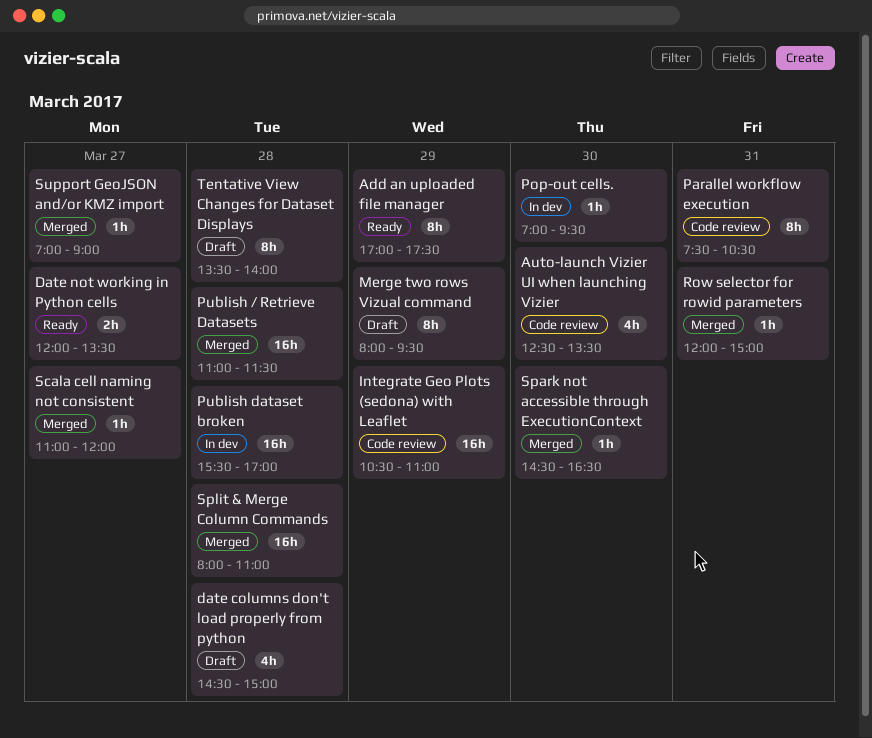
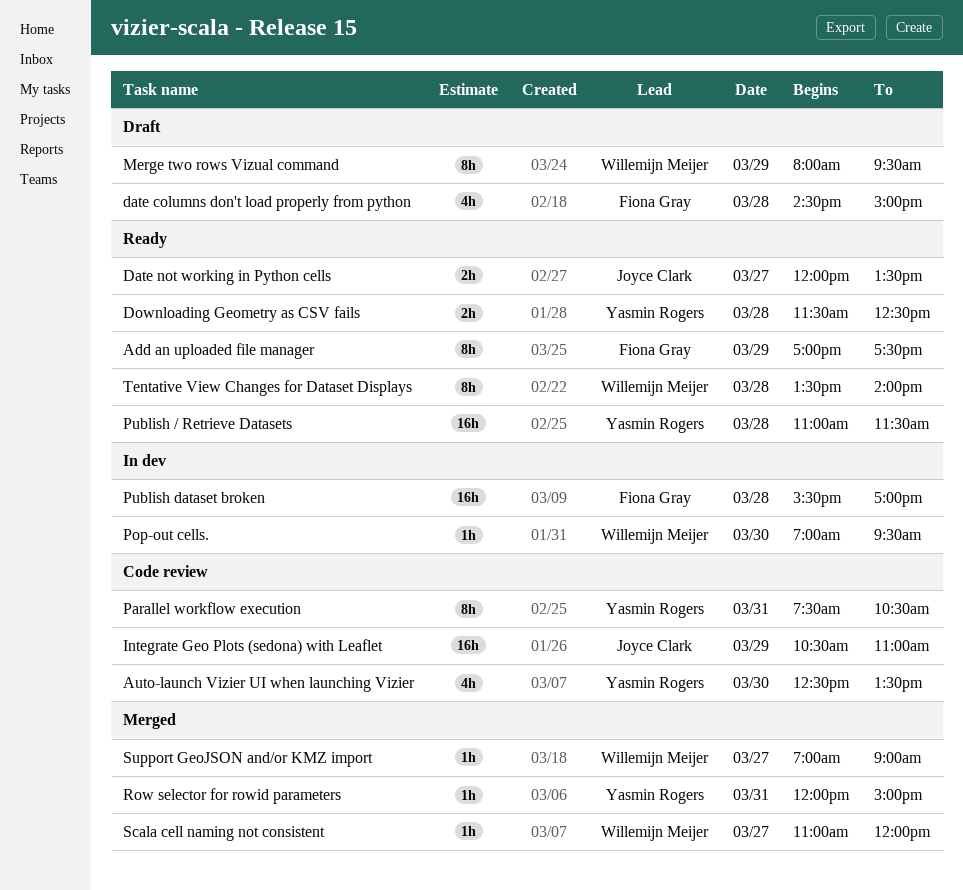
Downloading Geometry as CSV fails: none -> present
Publish / Retrieve Datasets, status: Merged -> Ready
Spark not accessible through ExecutionContext: present -> none
Split & Merge Column Commands: present -> none
Tentative View Changes for Dataset Displays, status: Draft -> Ready

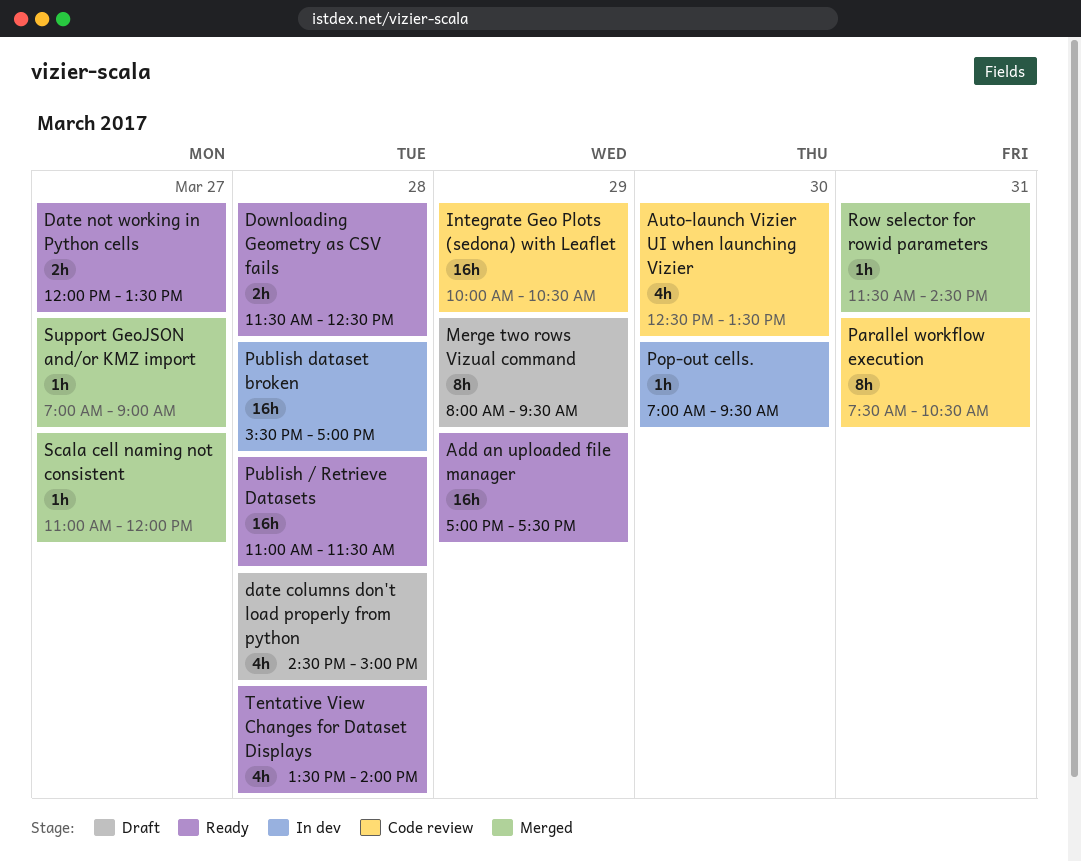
Add an uploaded file manager, estimate: 8h -> 16h
Integrate Geo Plots (sedona) with Leaflet, begins: 10:30 -> 10:00
Integrate Geo Plots (sedona) with Leaflet, ends: 11:00 -> 10:30
Row selector for rowid parameters, begins: 12:00 -> 11:30
Row selector for rowid parameters, ends: 15:00 -> 14:30
Tentative View Changes for Dataset Displays, estimate: 8h -> 4h

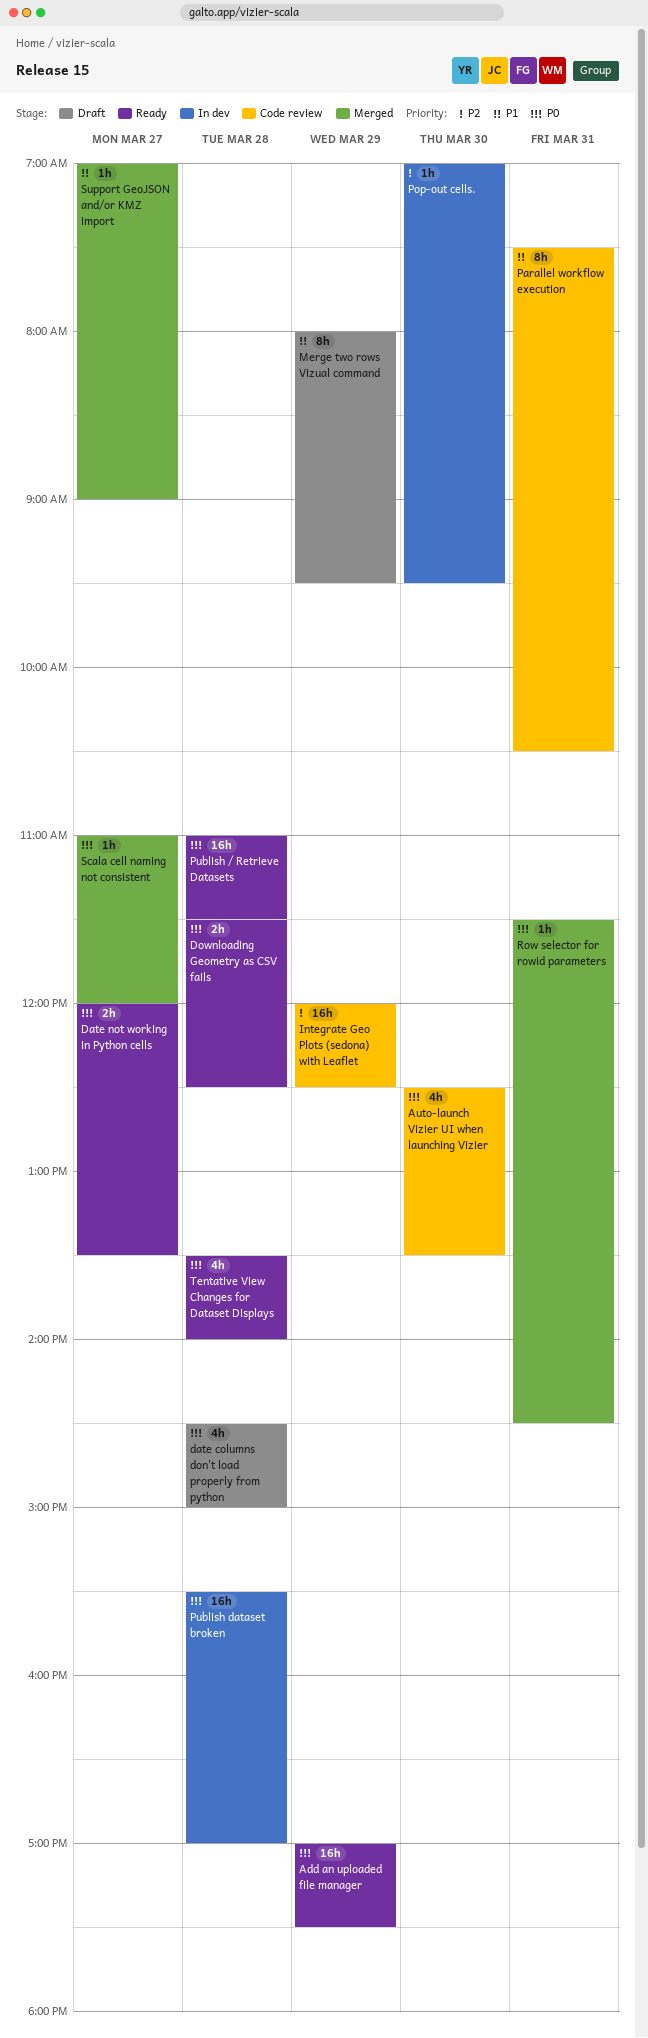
Integrate Geo Plots (sedona) with Leaflet, begins: 10:00 -> 12:00
Integrate Geo Plots (sedona) with Leaflet, ends: 10:30 -> 12:30

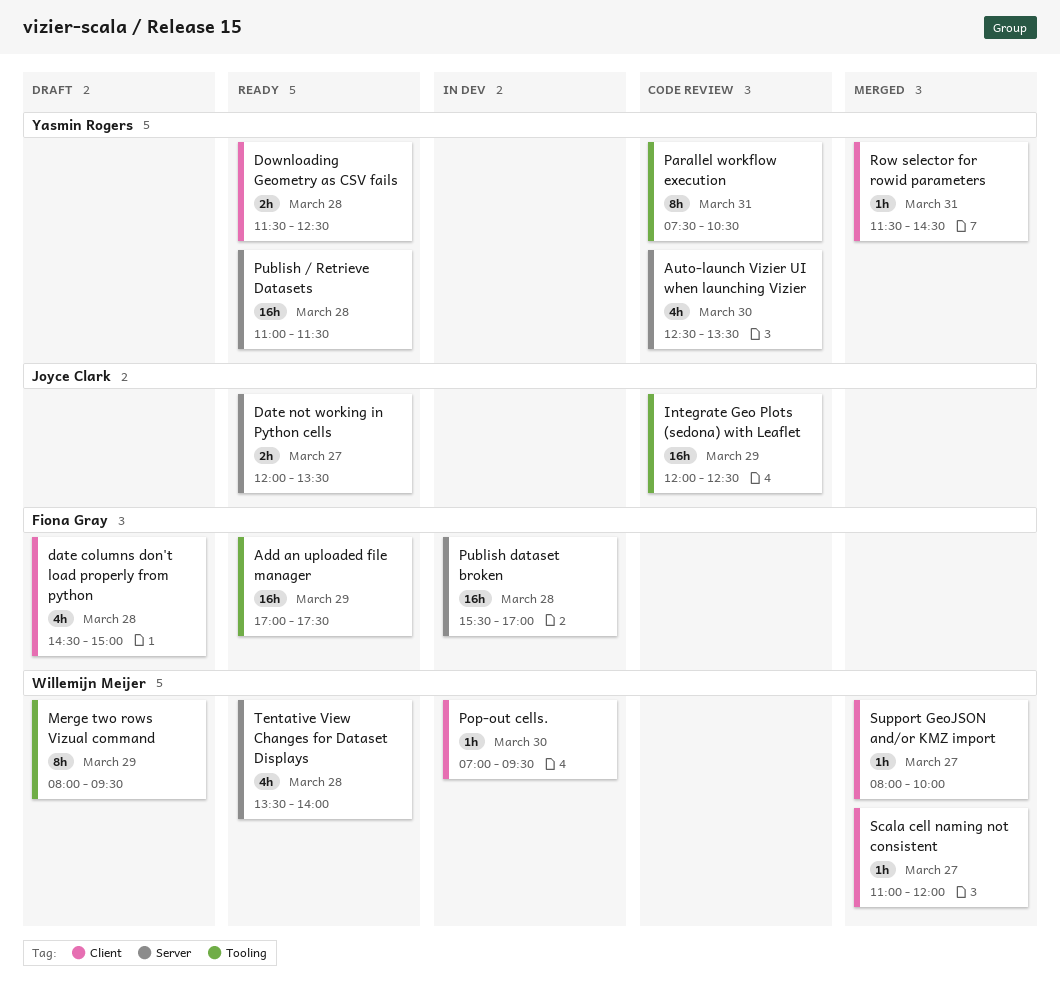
Support GeoJSON and/or KMZ import, begins: 07:00 -> 08:00
Support GeoJSON and/or KMZ import, ends: 09:00 -> 10:00

